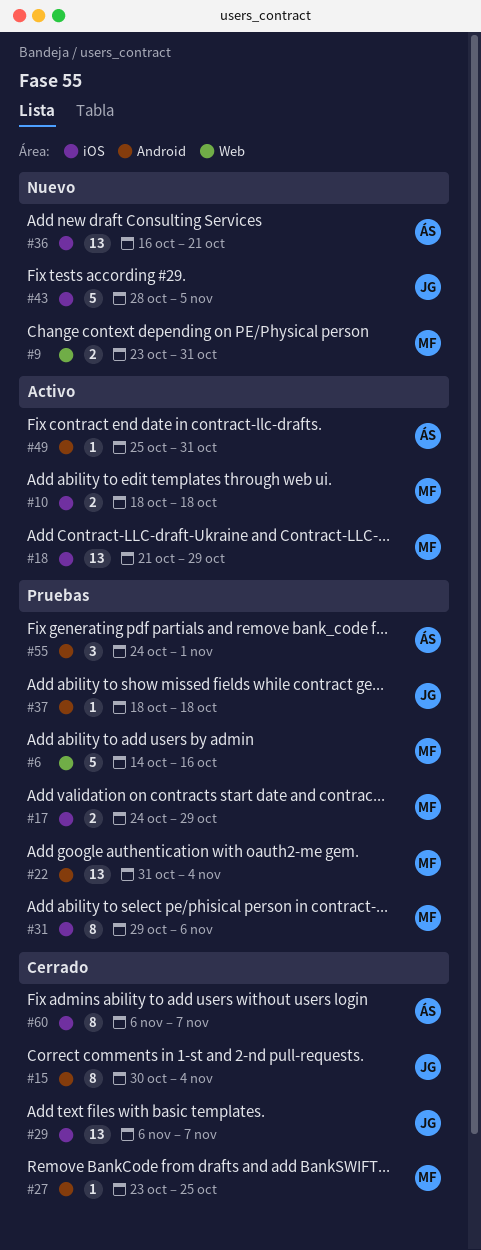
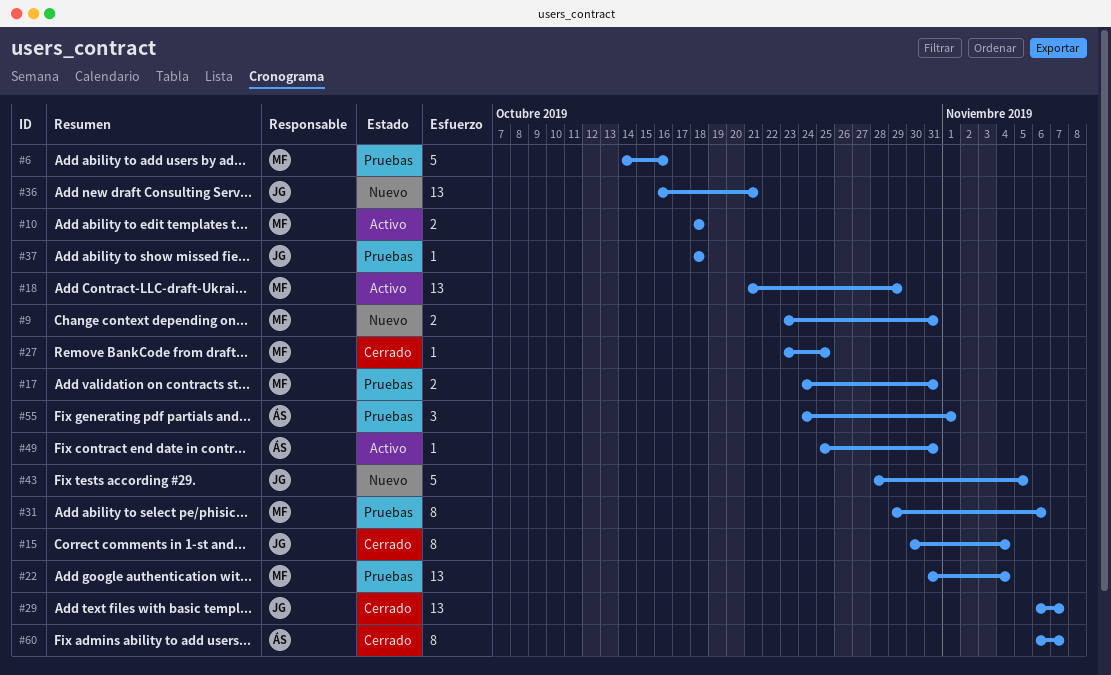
#17, due: Oct 29 -> Oct 31
#36, owner: ÁS -> JG

